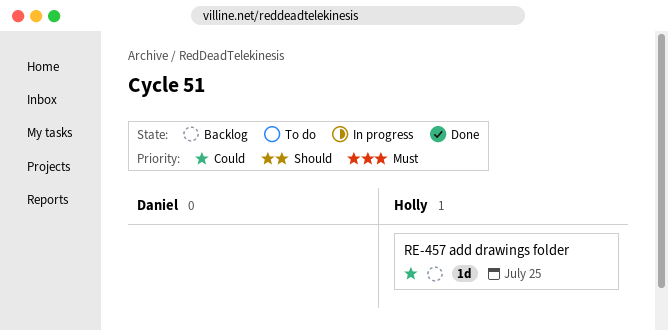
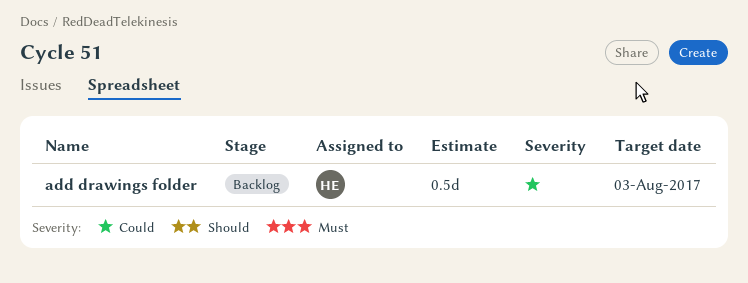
add drawings folder, estimate: 1d -> 0.5d
add drawings folder, due: Jul 25 -> Aug 3

